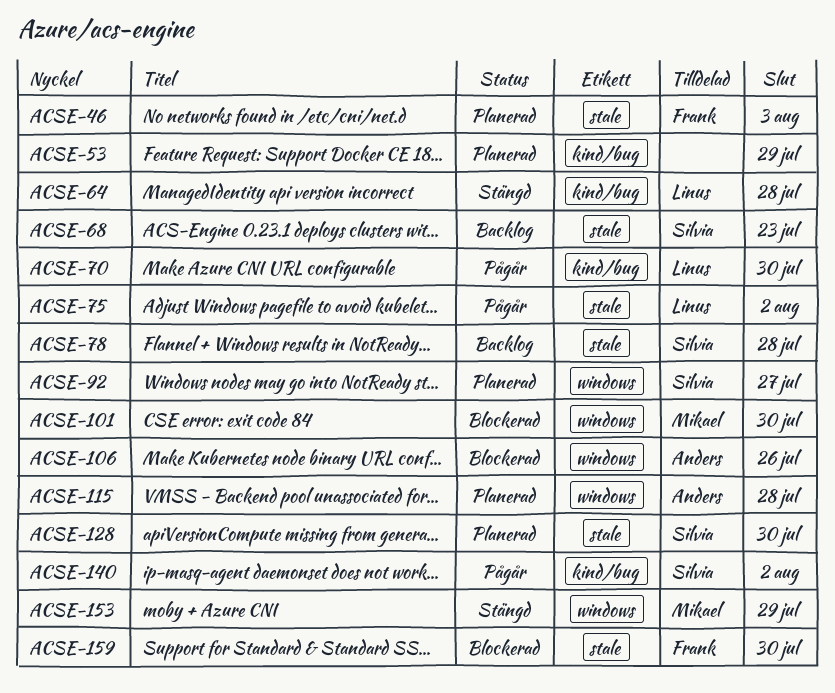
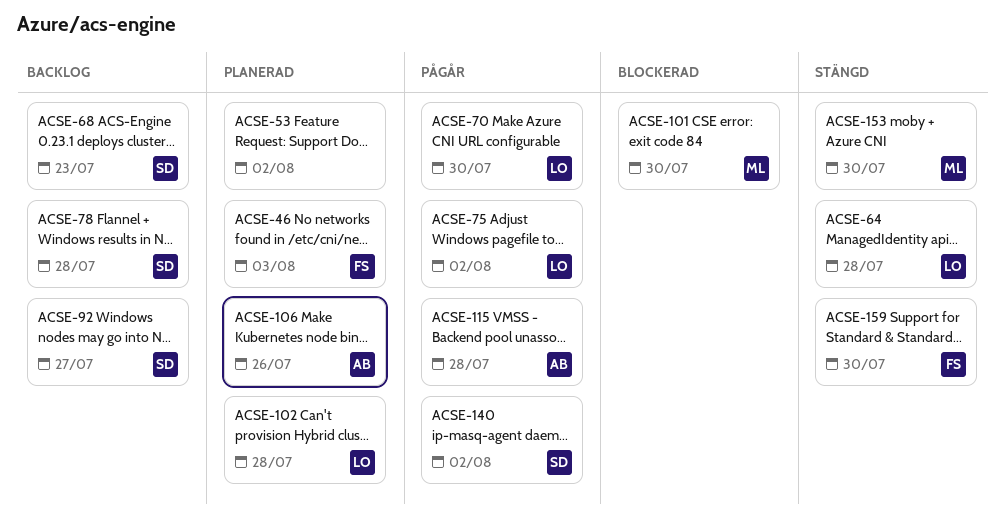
ACSE-53, due: Jul 29 -> Aug 2
ACSE-92, status: Planerad -> Backlog
ACSE-102: none -> present
ACSE-106, status: Blockerad -> Planerad
ACSE-115, status: Planerad -> Pågår
ACSE-128: present -> none
ACSE-153, due: Jul 29 -> Jul 30
ACSE-159, status: Blockerad -> Stängd

